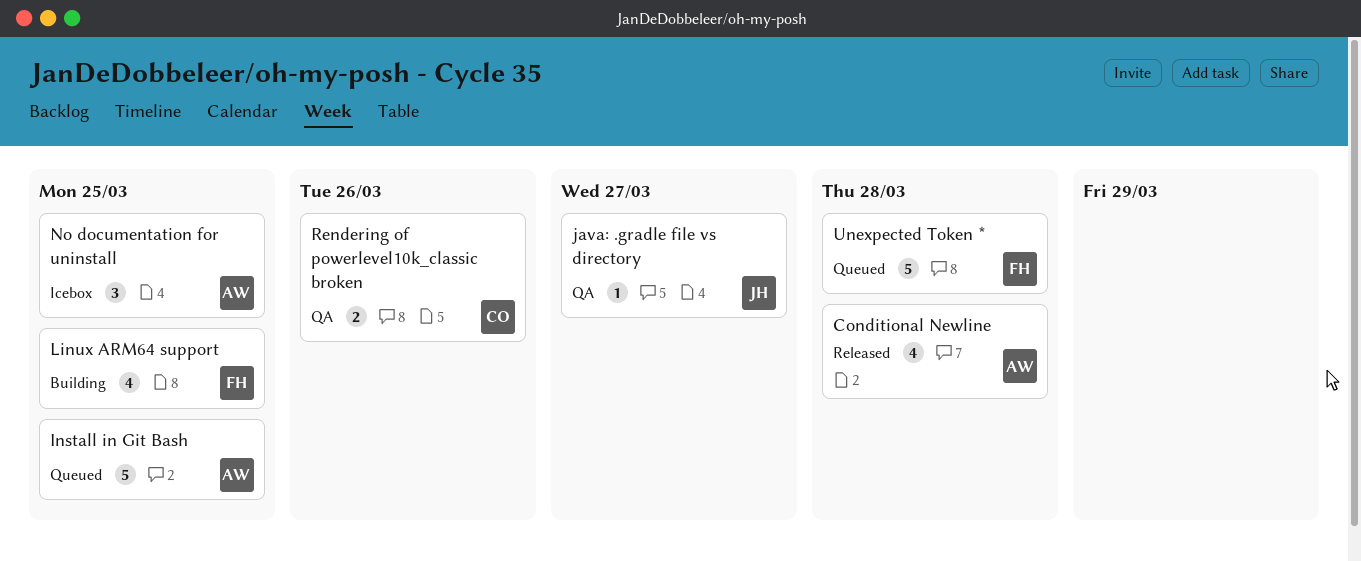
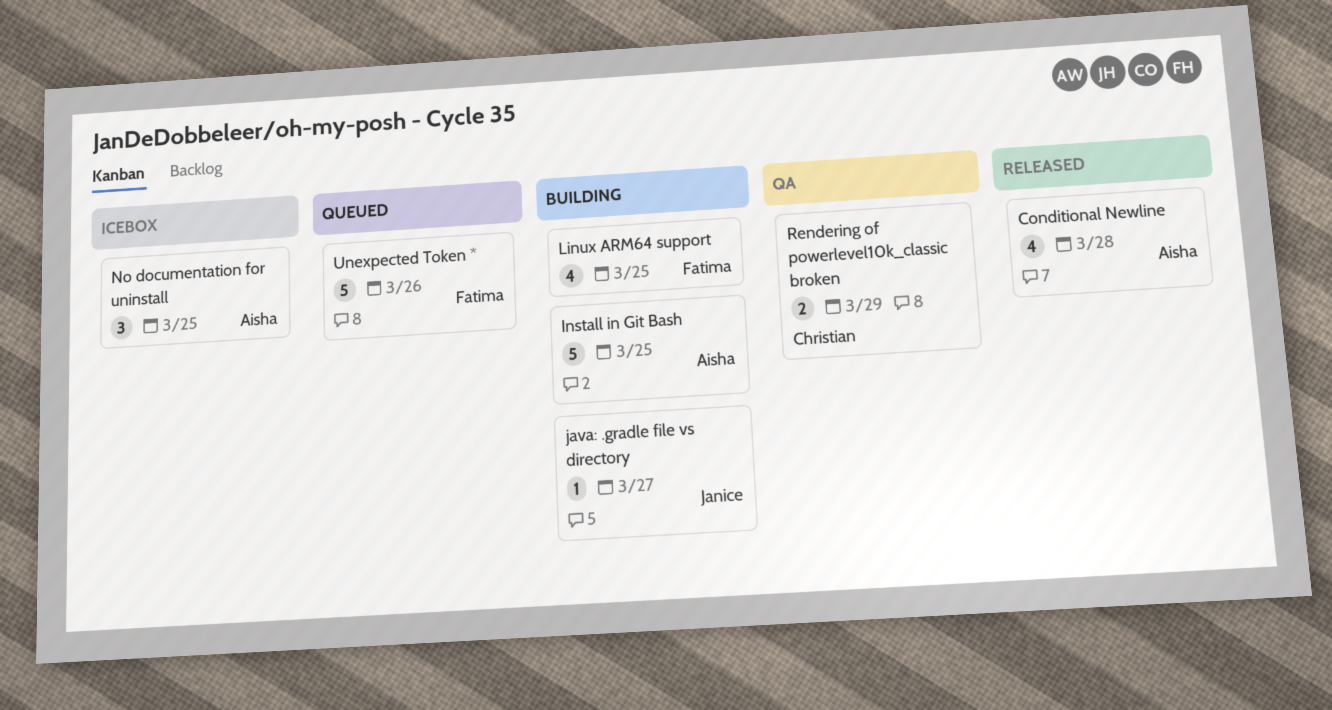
Install in Git Bash, status: Queued -> Building
java: .gradle file vs directory, status: QA -> Building
Rendering of powerlevel10k_classic broken, due: Mar 26 -> Mar 29
Unexpected Token *, due: Mar 28 -> Mar 26

